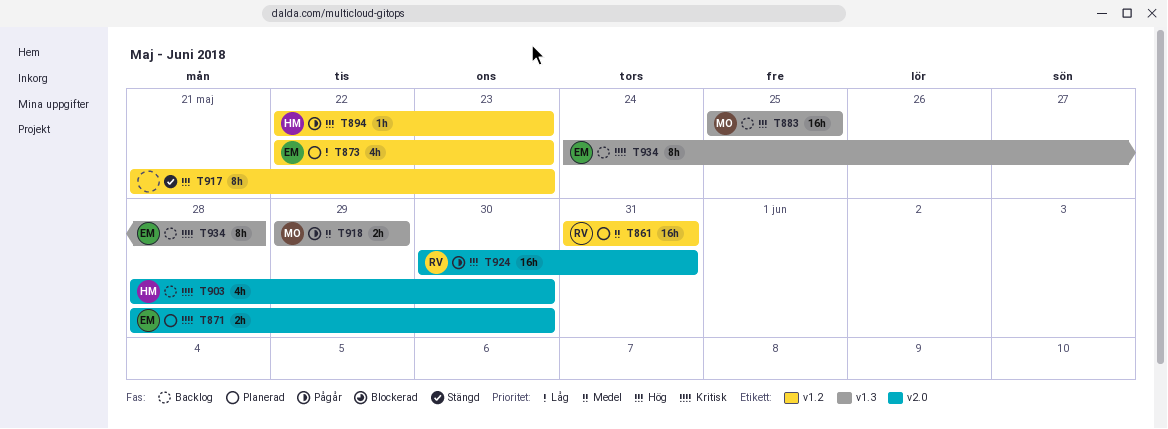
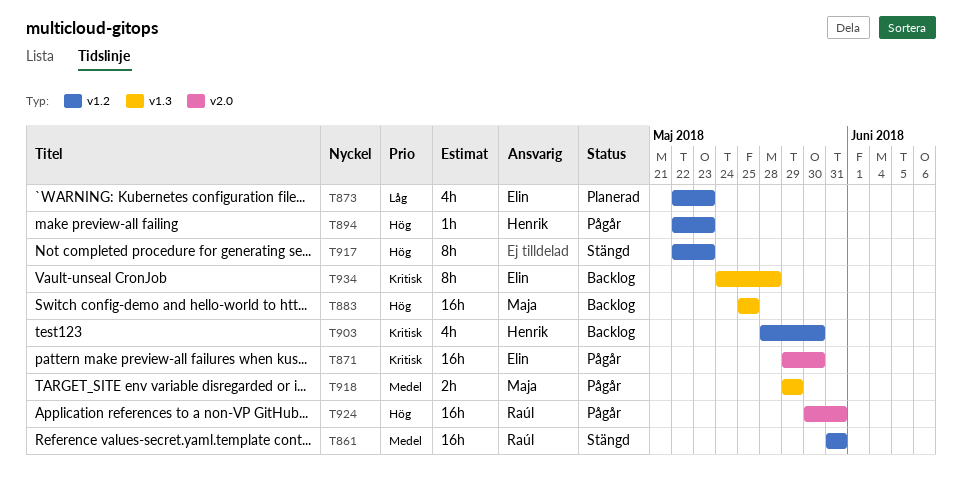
T861, status: Planerad -> Stängd
T871, status: Planerad -> Pågår
T871, estimate: 2h -> 16h
T871, start: May 28 -> May 29
T903, label: v2.0 -> v1.2
T917, start: May 21 -> May 22

